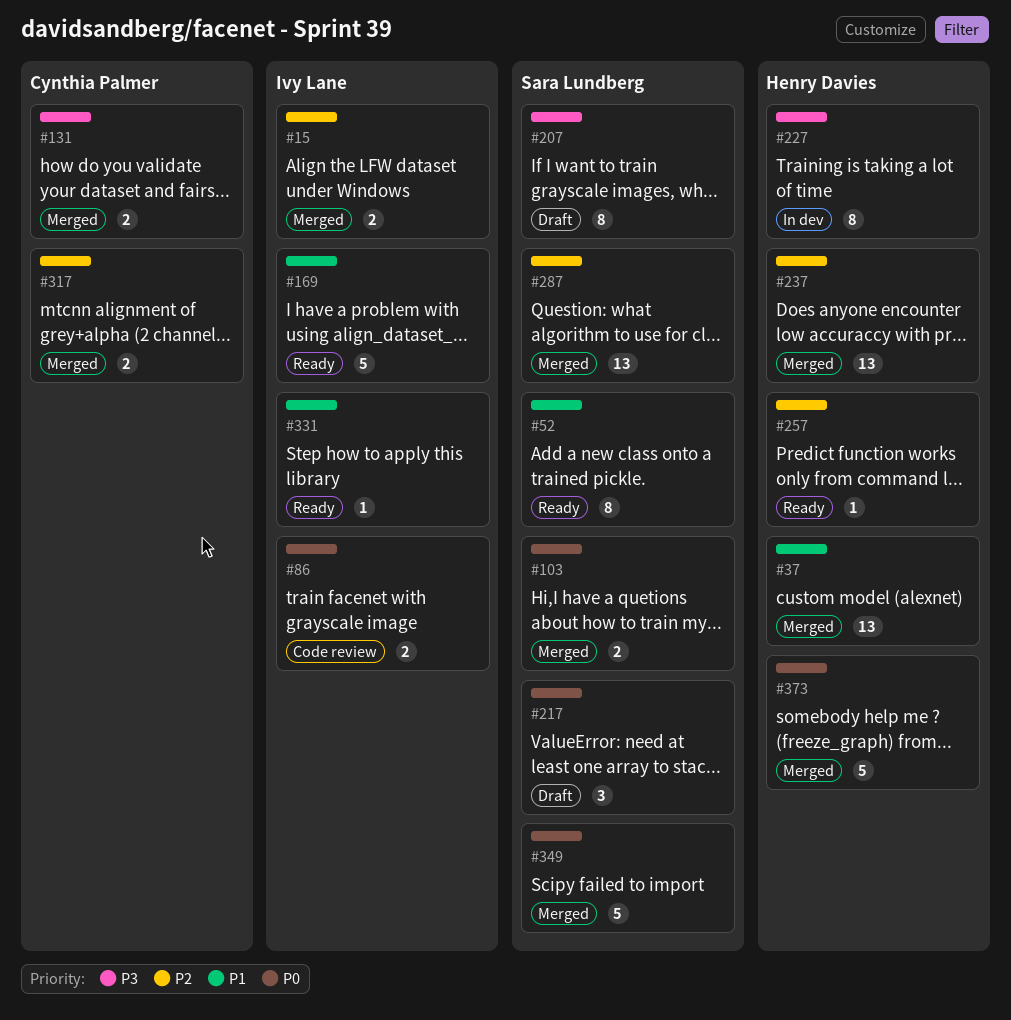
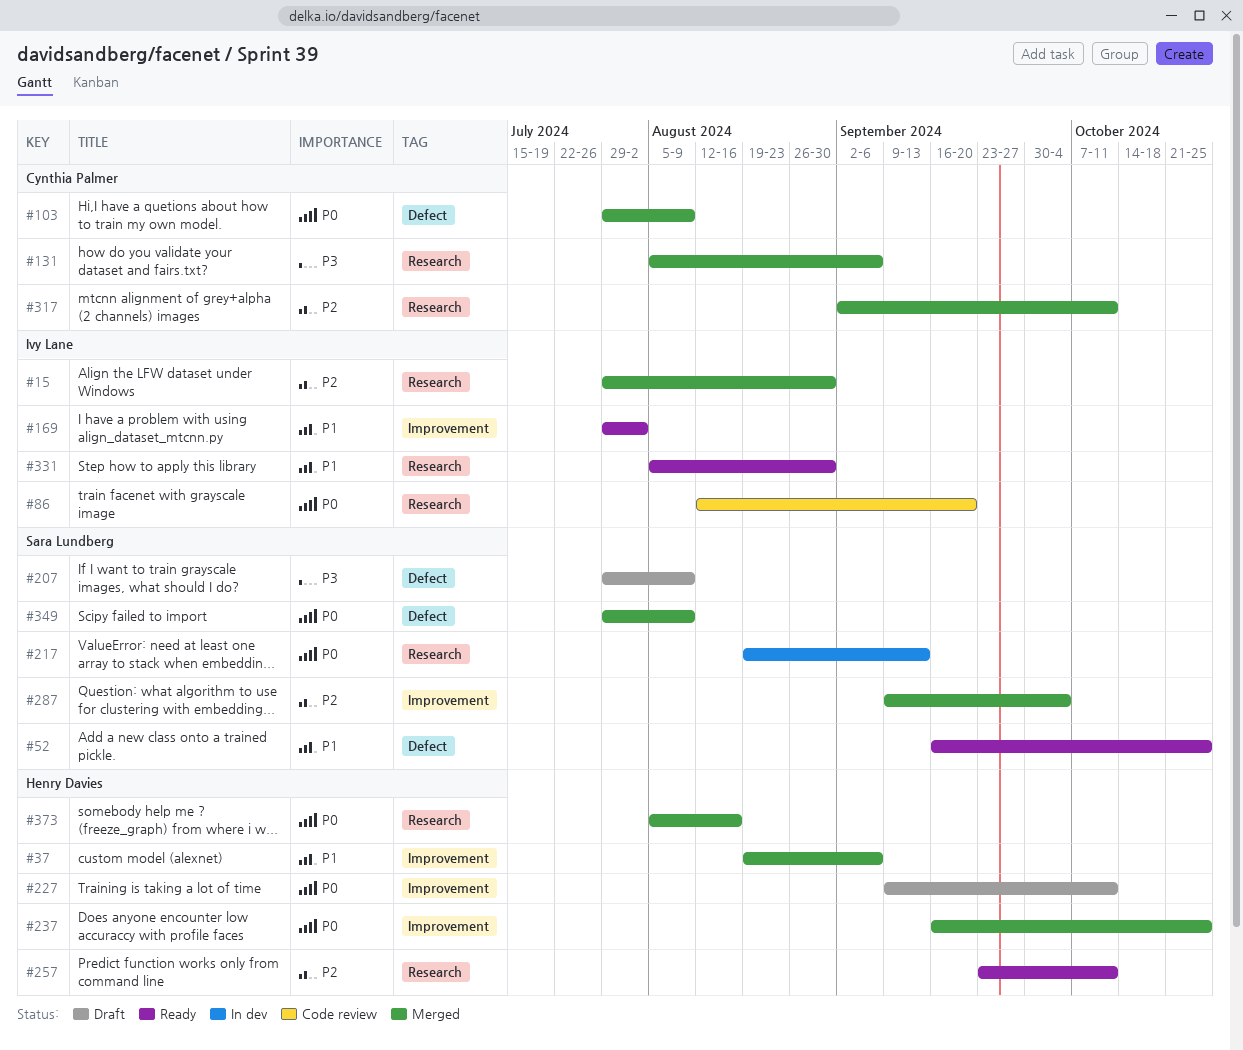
#103, owner: Sara Lundberg -> Cynthia Palmer
#217, status: Draft -> In dev
#227, status: In dev -> Draft
#227, priority: P3 -> P0
#237, priority: P2 -> P0

